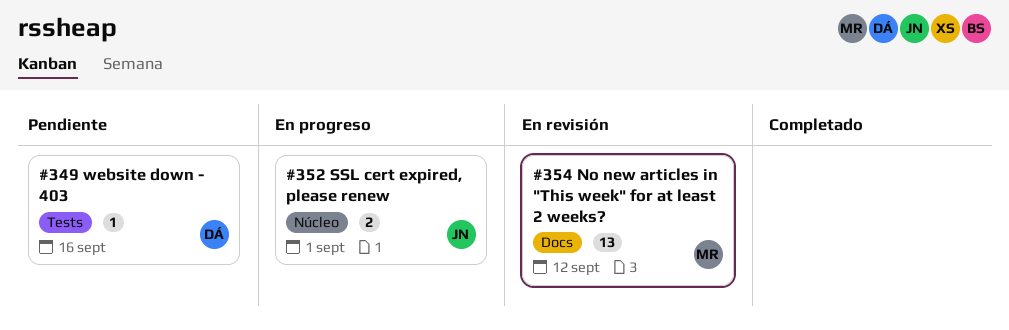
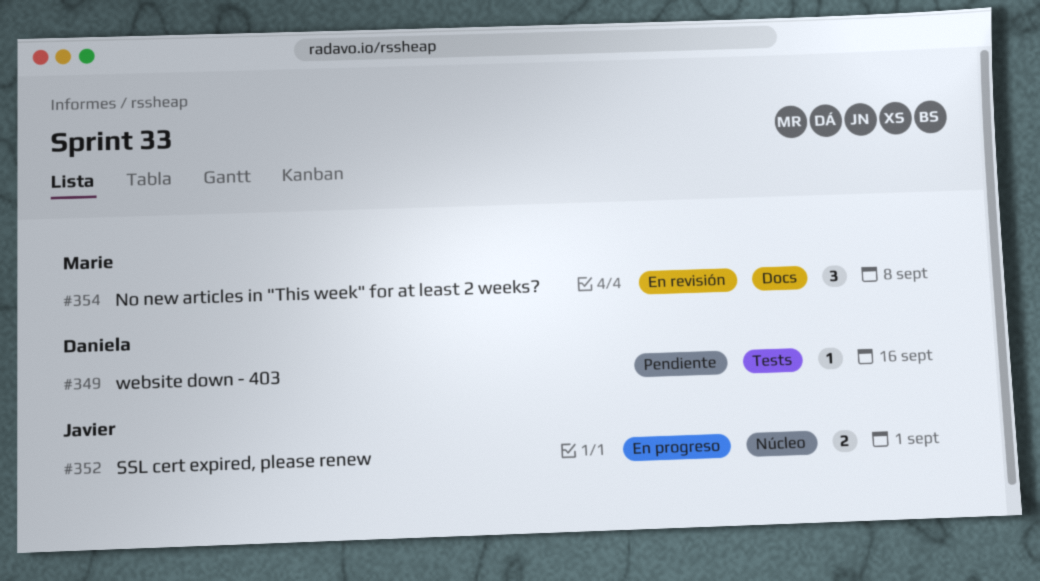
#354, estimate: 13 -> 3
#354, due: Sep 12 -> Sep 8

